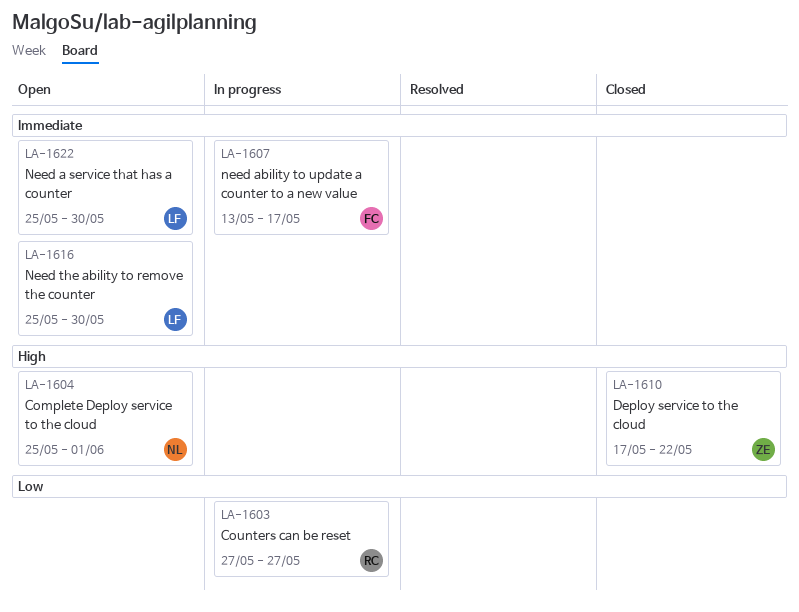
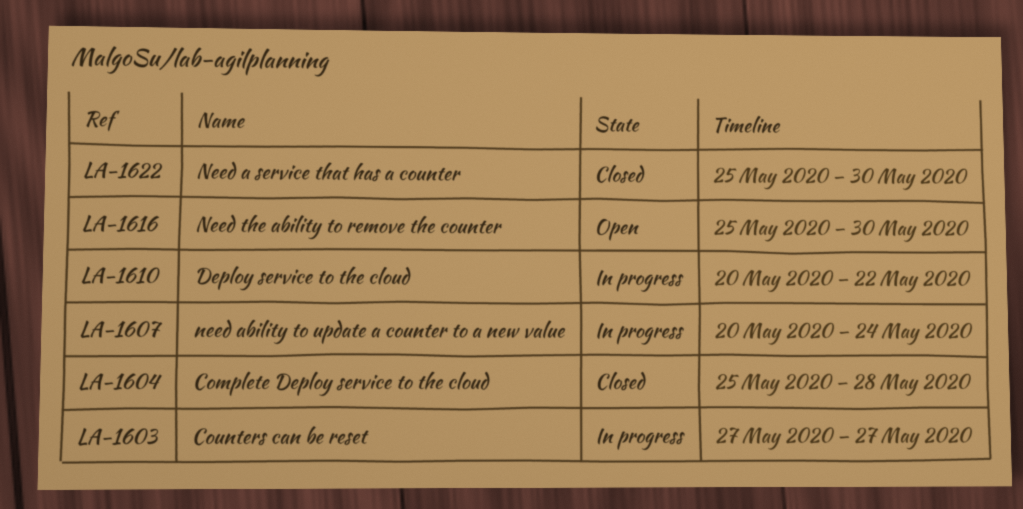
LA-1604, status: Open -> Closed
LA-1604, due: Jun 1 -> May 28
LA-1607, start: May 13 -> May 20
LA-1607, due: May 17 -> May 24
LA-1610, status: Closed -> In progress
LA-1610, start: May 17 -> May 20
LA-1622, status: Open -> Closed

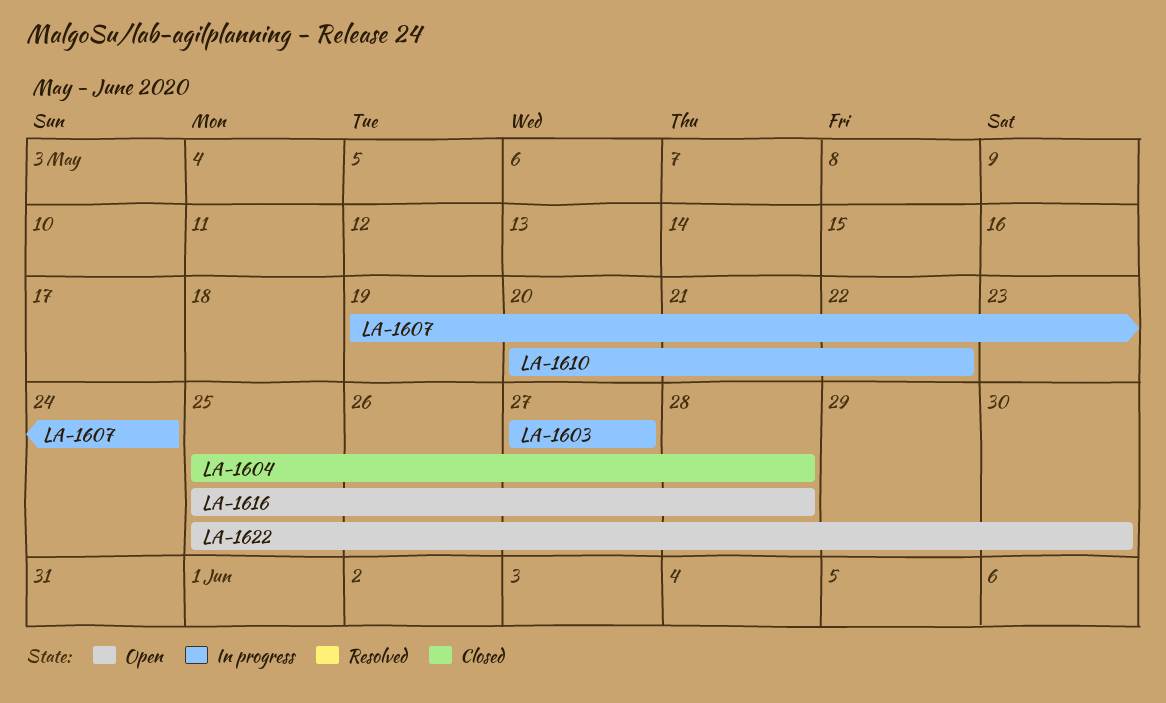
LA-1607, start: May 20 -> May 19
LA-1616, due: May 30 -> May 28
LA-1622, status: Closed -> Open

